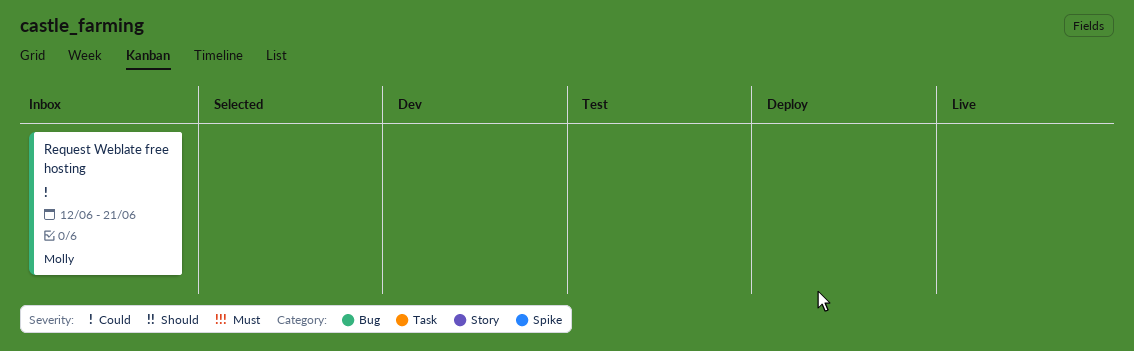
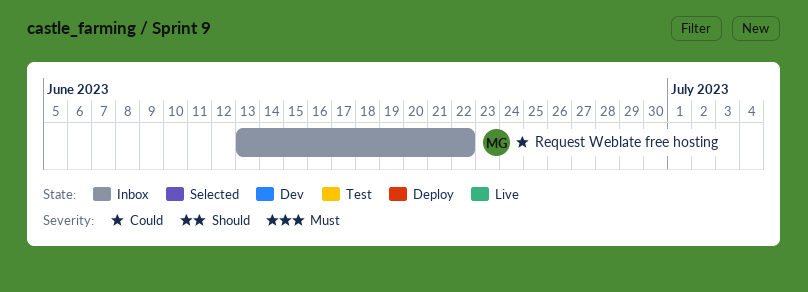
Request Weblate free hosting, start: Jun 12 -> Jun 13
Request Weblate free hosting, due: Jun 21 -> Jun 22

